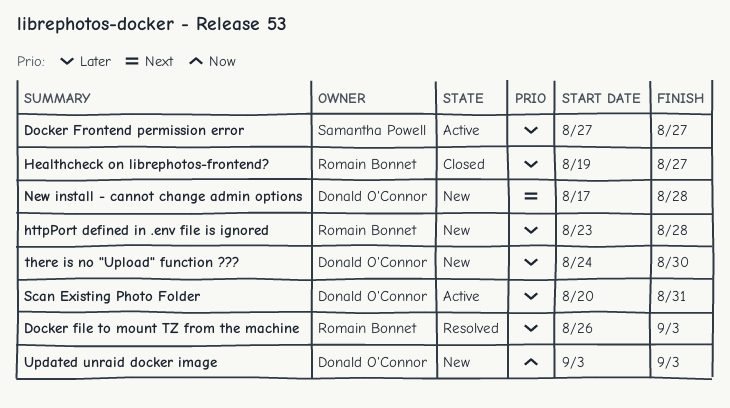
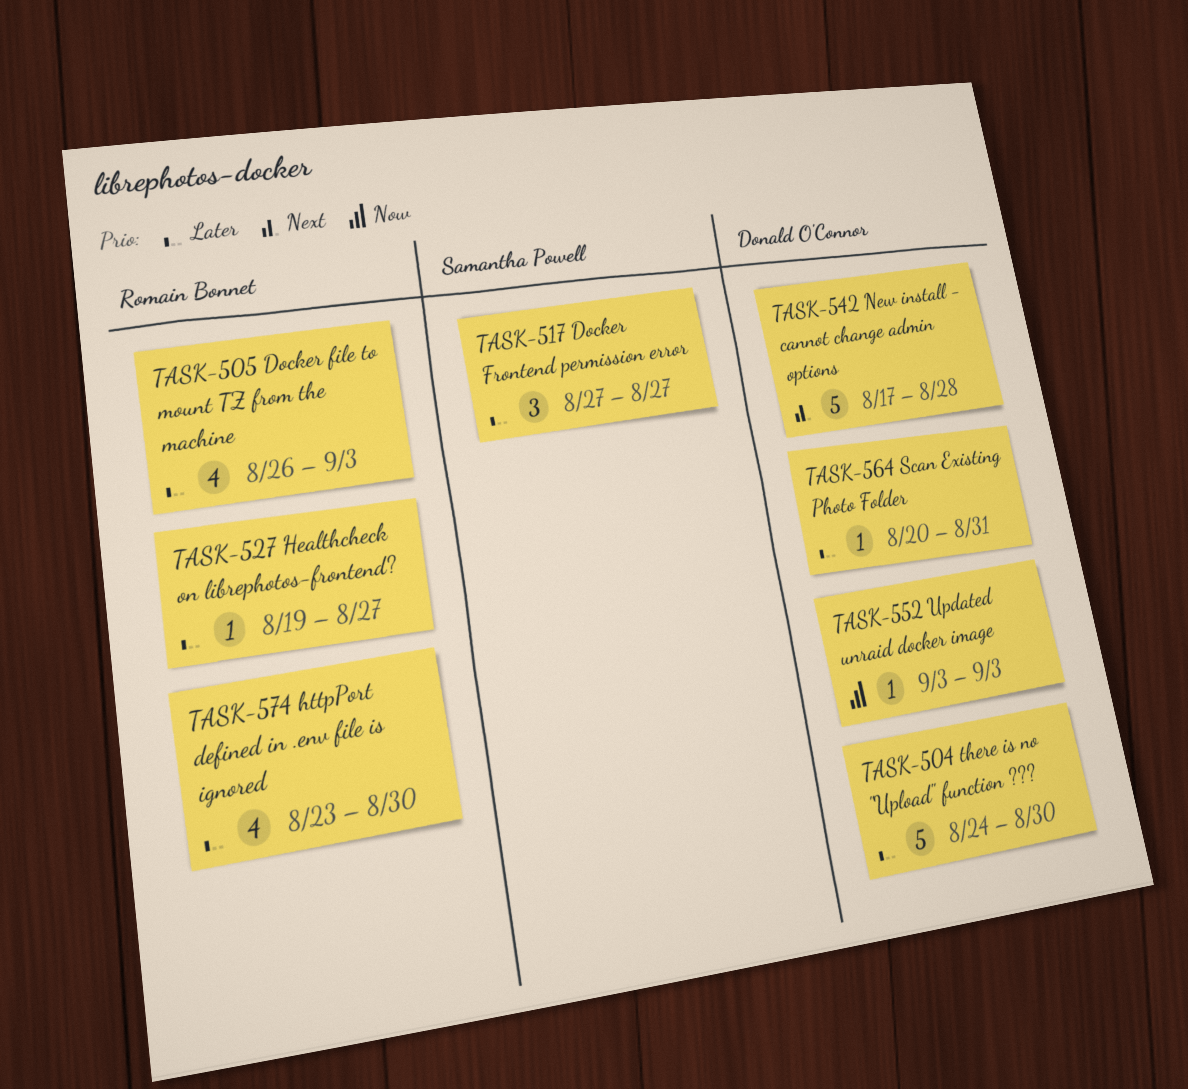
httpPort defined in .env file is ignored, due: Aug 28 -> Aug 30

